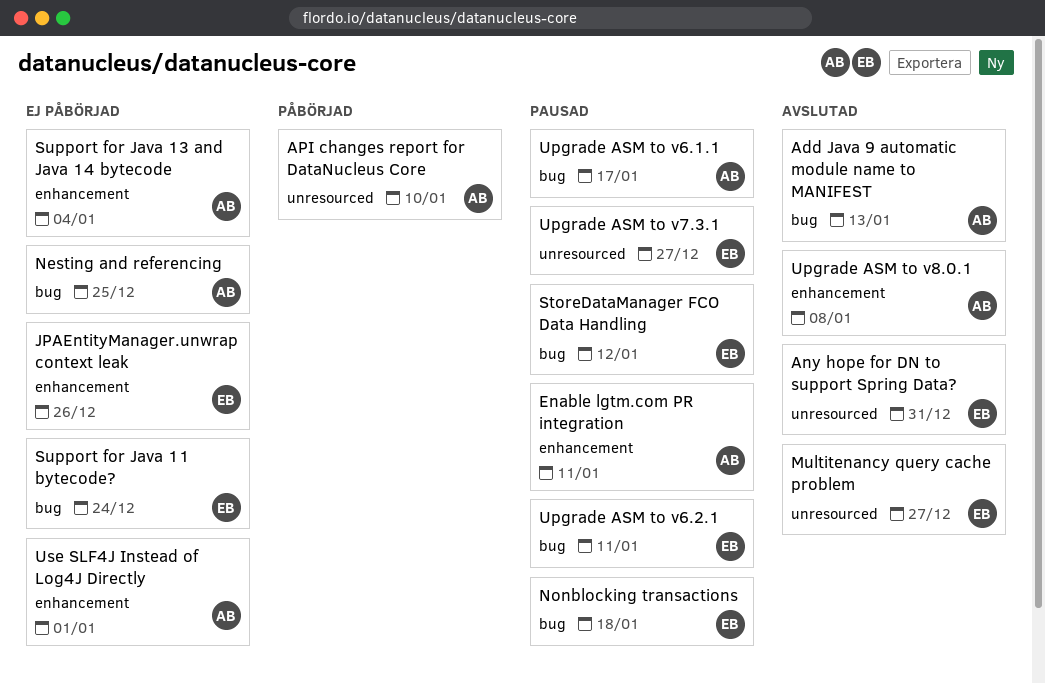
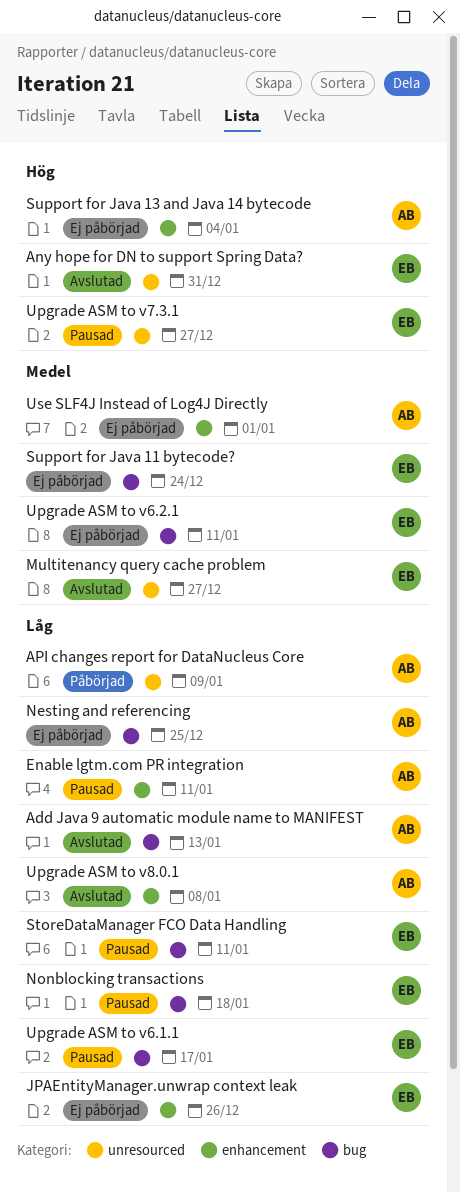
API changes report for DataNucleus Core, due: Jan 10 -> Jan 9
StoreDataManager FCO Data Handling, due: Jan 12 -> Jan 11
Upgrade ASM to v6.1.1, owner: AB -> EB
Upgrade ASM to v6.2.1, status: Pausad -> Ej påbörjad

